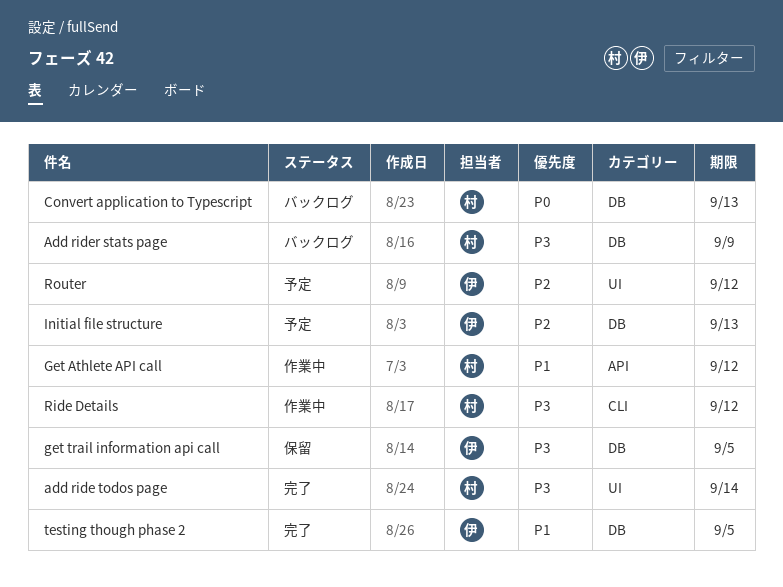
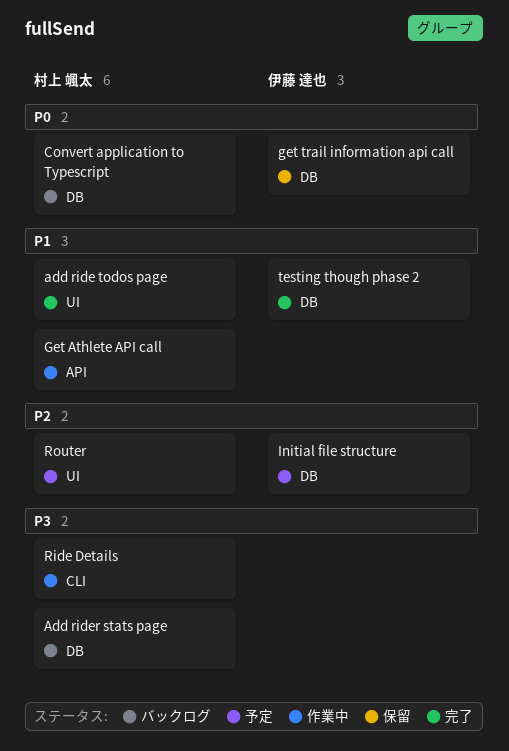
add ride todos page, priority: P3 -> P1
get trail information api call, priority: P3 -> P0
Router, owner: 伊藤 達也 -> 村上 颯太

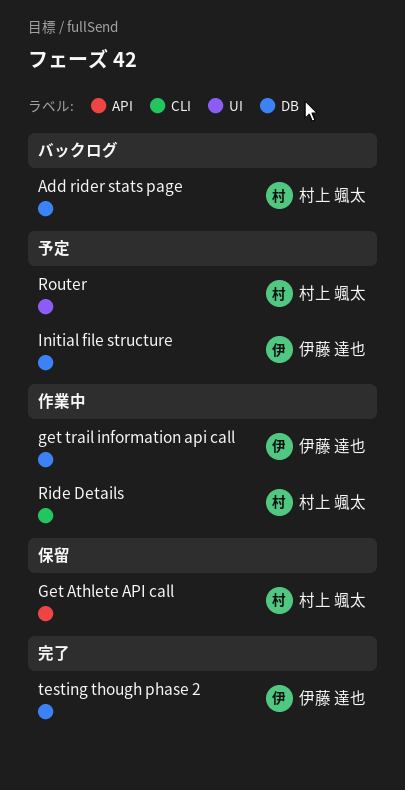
add ride todos page: present -> none
Convert application to Typescript: present -> none
Get Athlete API call, status: 作業中 -> 保留
get trail information api call, status: 保留 -> 作業中

